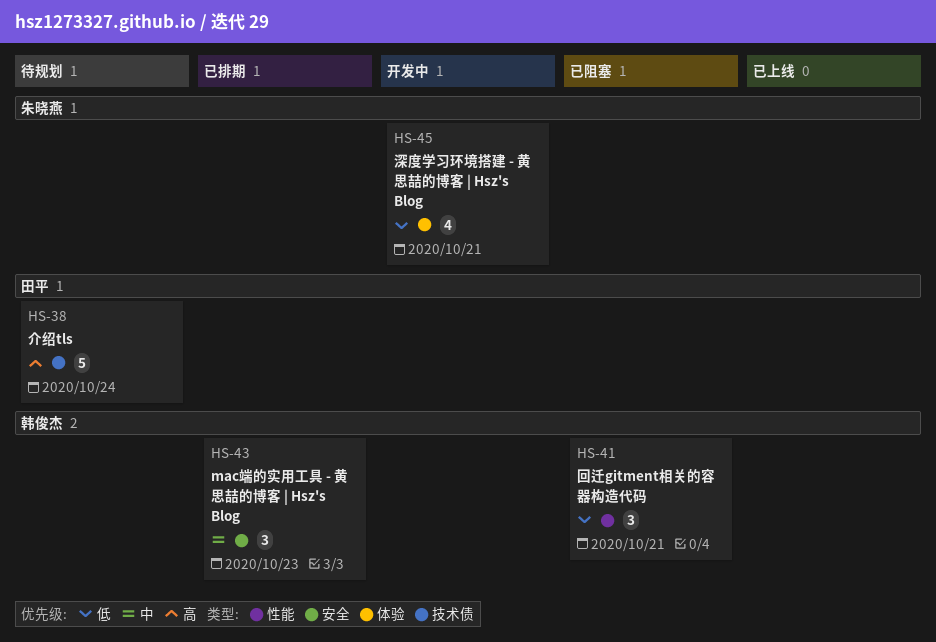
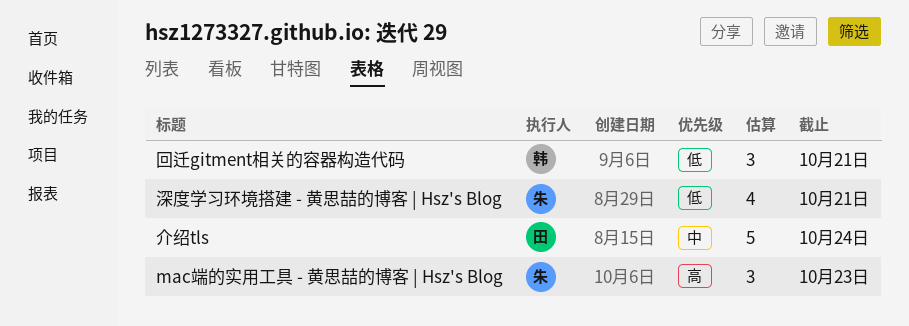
mac端的实用工具 - 黄思喆的博客 | Hsz's Blog, owner: 韩俊杰 -> 朱晓燕
mac端的实用工具 - 黄思喆的博客 | Hsz's Blog, priority: 中 -> 高
介绍tls, priority: 高 -> 中

